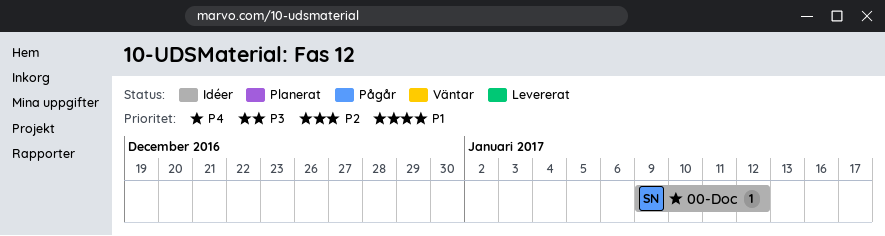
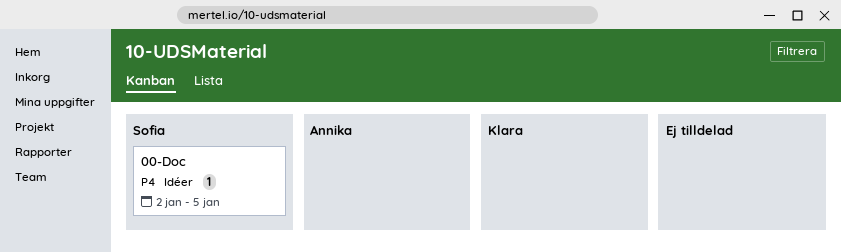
00-Doc, start: Jan 9 -> Jan 2
00-Doc, due: Jan 12 -> Jan 5

